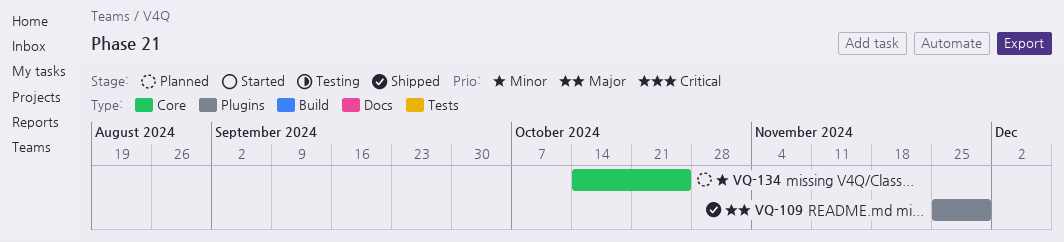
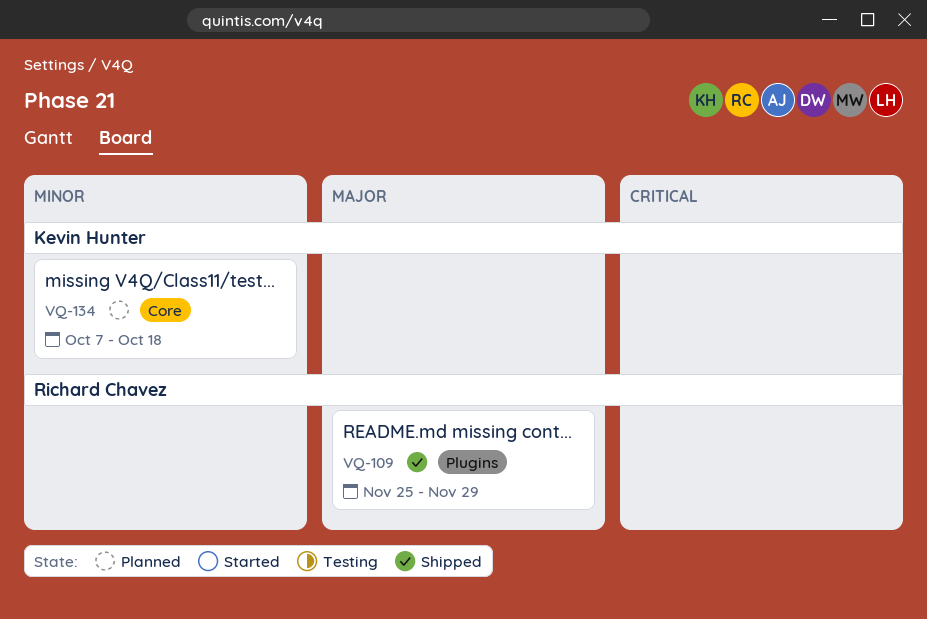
VQ-134, start: Oct 14 -> Oct 7
VQ-134, due: Oct 25 -> Oct 18

